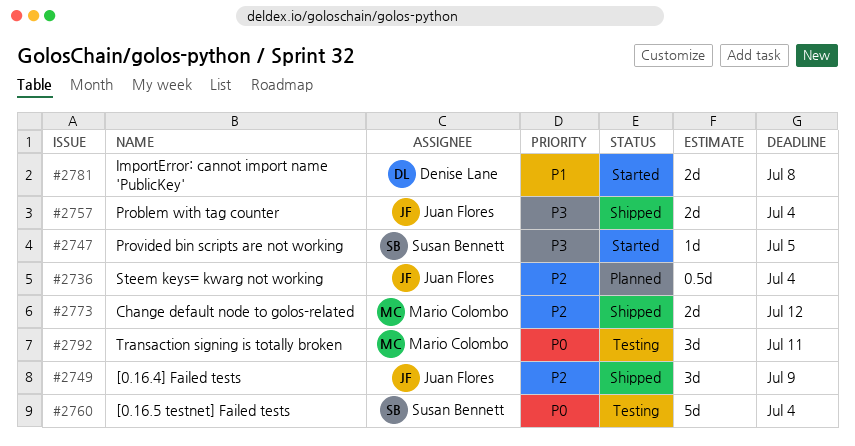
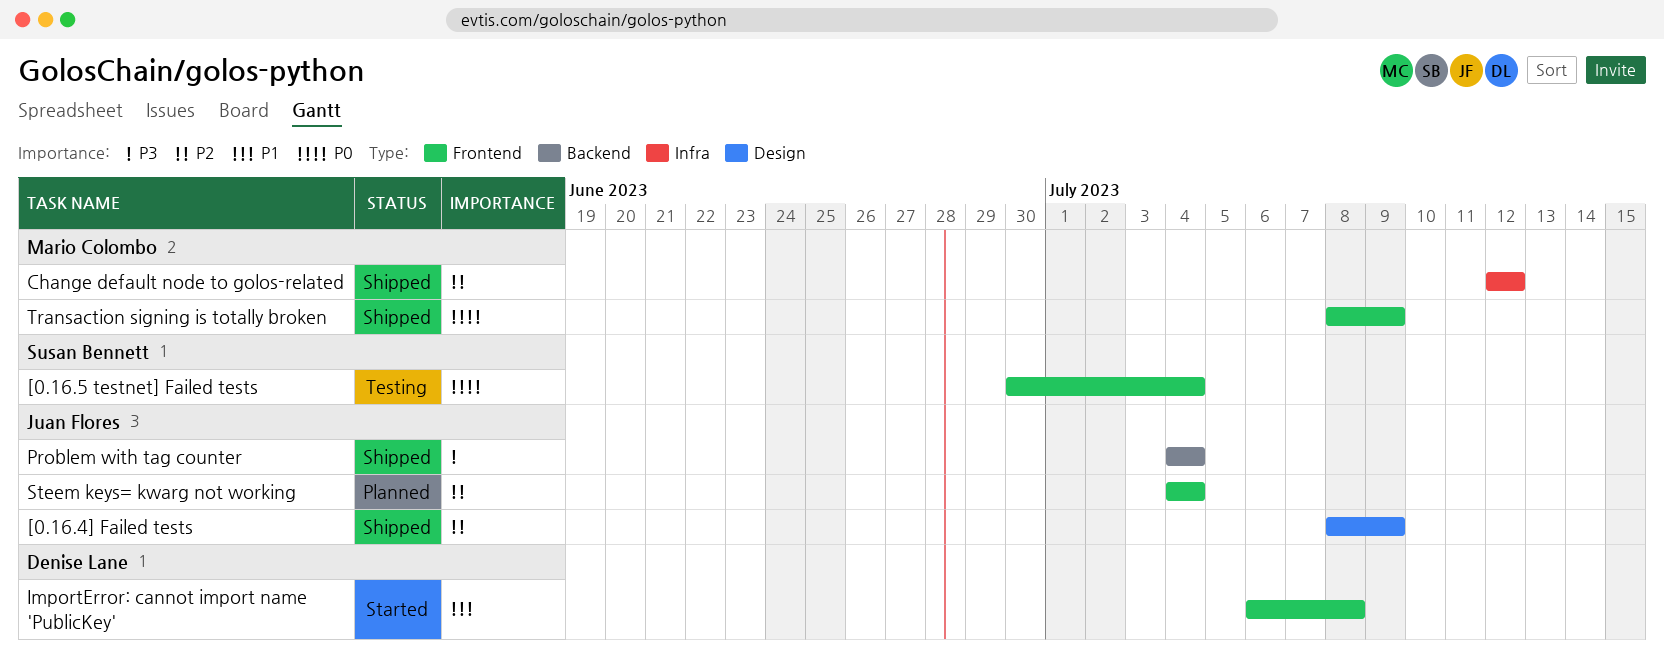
Provided bin scripts are not working: present -> none
Transaction signing is totally broken, status: Testing -> Shipped
Transaction signing is totally broken, due: Jul 11 -> Jul 9

